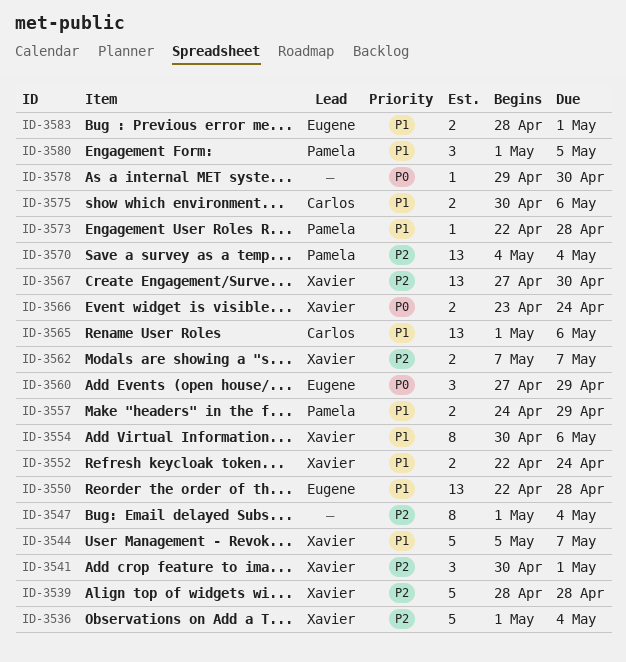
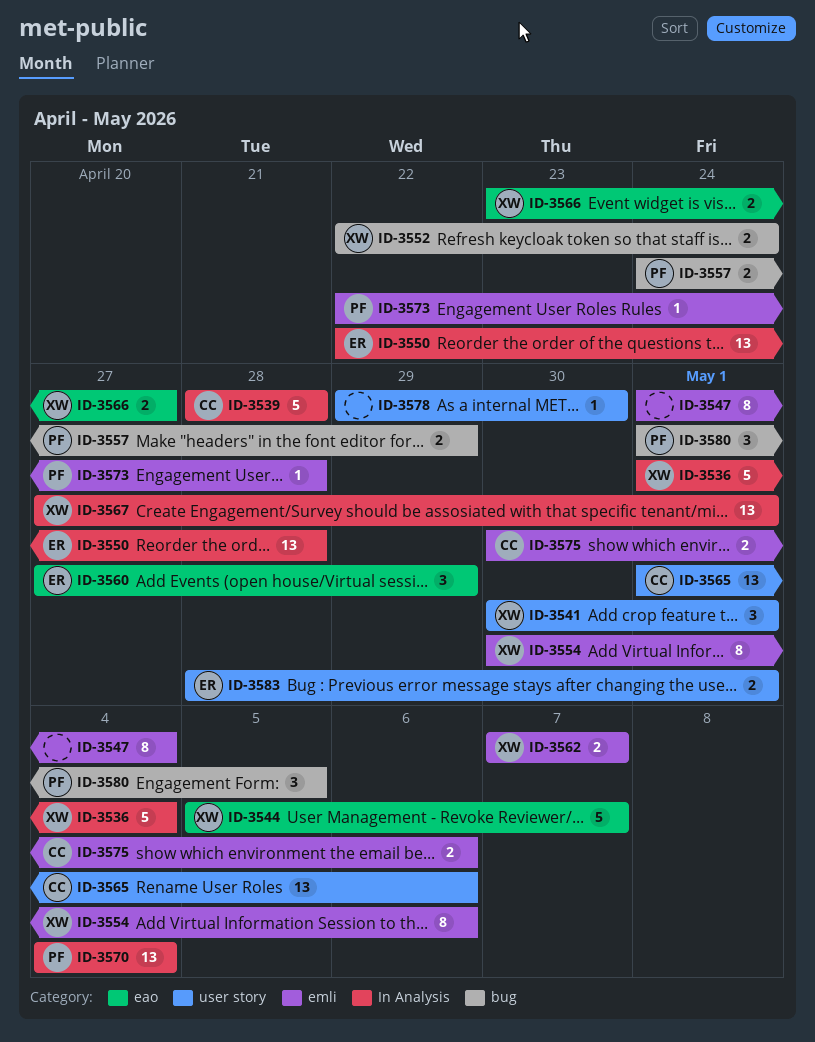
ID-3539, owner: Xavier -> Carlos
ID-3566, due: Apr 24 -> Apr 27
ID-3567, due: Apr 30 -> May 1

